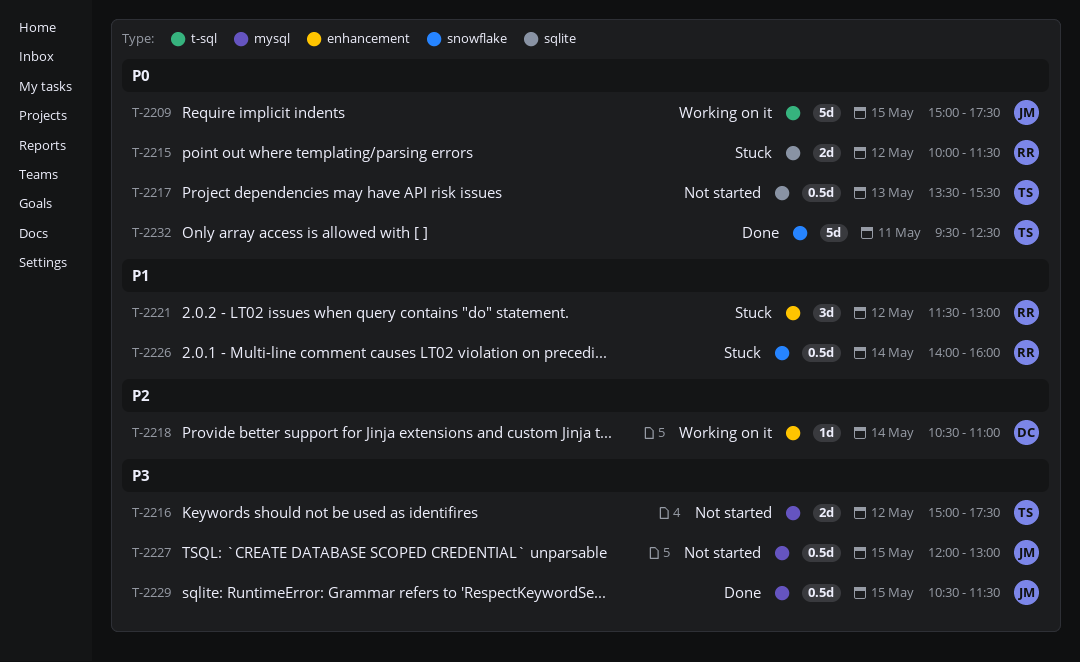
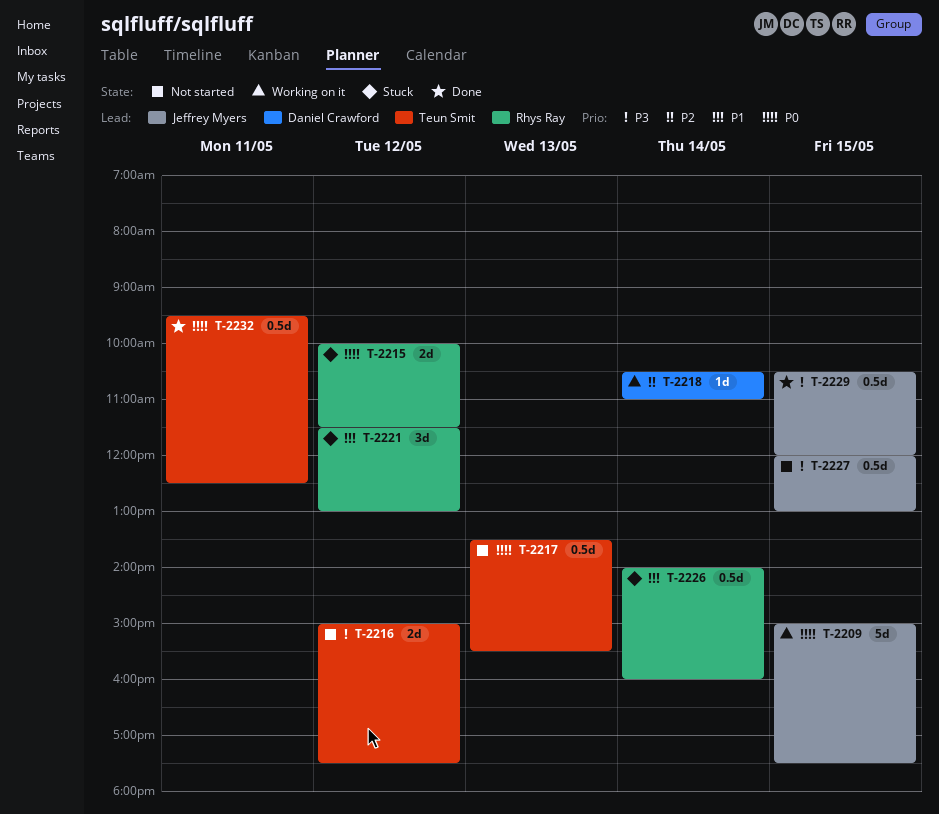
T-2229, ends: 11:30 -> 12:00
T-2232, estimate: 5d -> 0.5d

